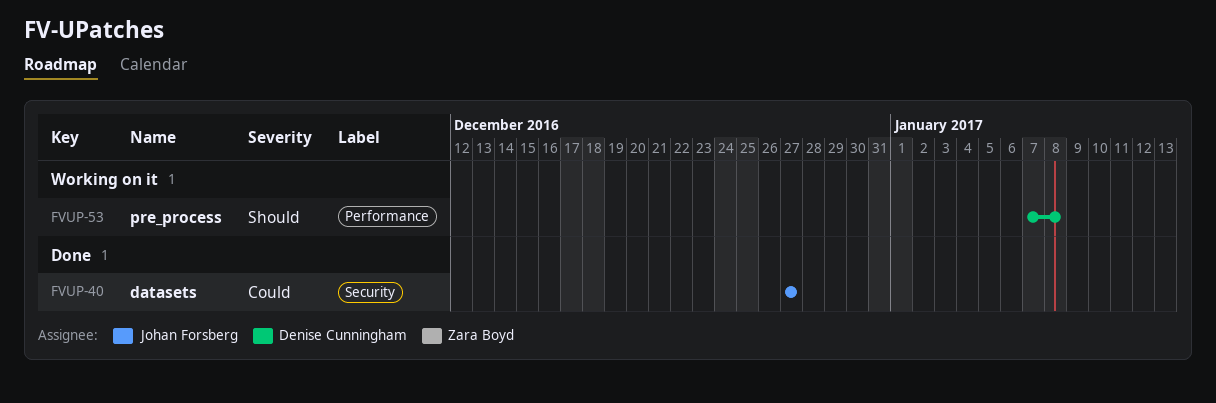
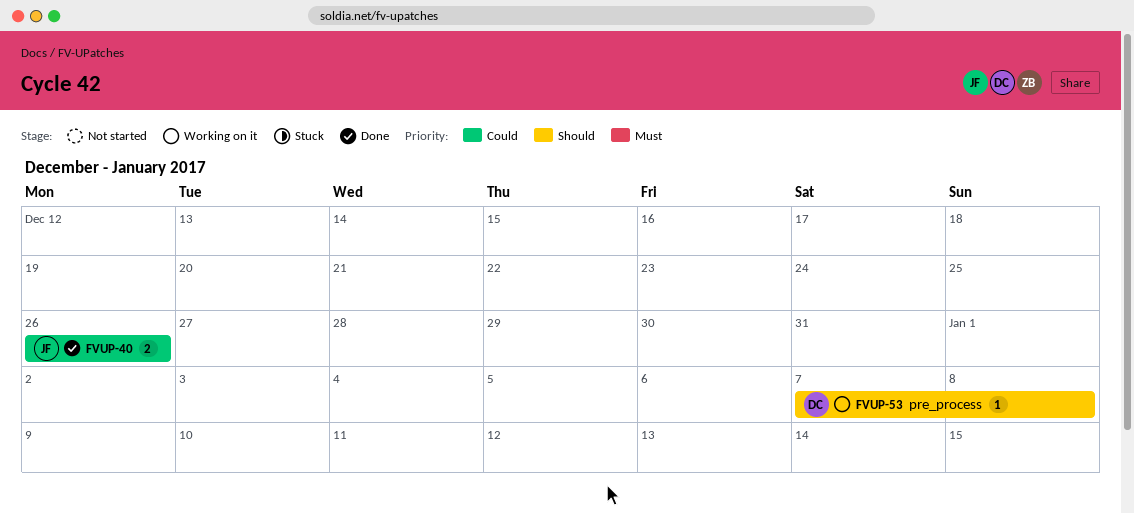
FVUP-40, start: Dec 27 -> Dec 26
FVUP-40, due: Dec 27 -> Dec 26

